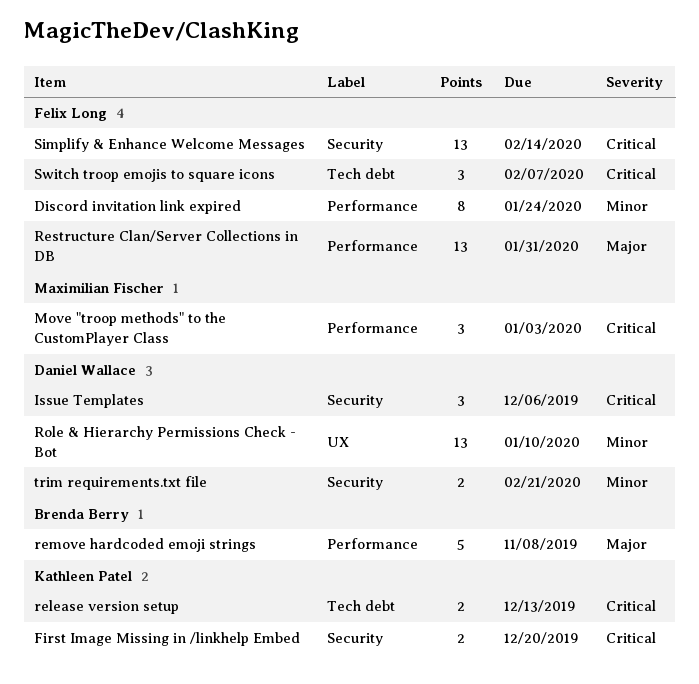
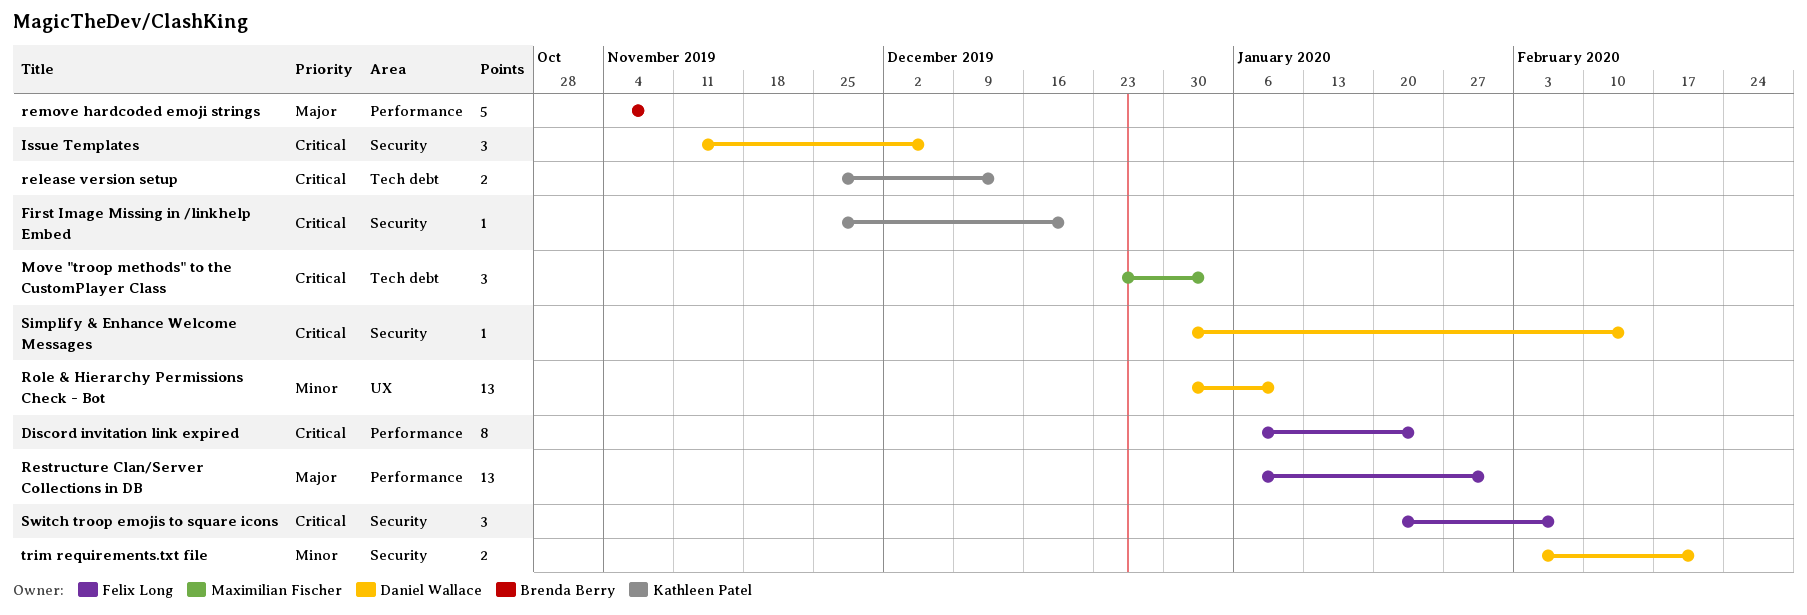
Discord invitation link expired, priority: Minor -> Critical
First Image Missing in /linkhelp Embed, estimate: 2 -> 1
Move "troop methods" to the CustomPlayer Class, label: Performance -> Tech debt
Simplify & Enhance Welcome Messages, owner: Felix Long -> Daniel Wallace
Simplify & Enhance Welcome Messages, estimate: 13 -> 1
Switch troop emojis to square icons, label: Tech debt -> Security

